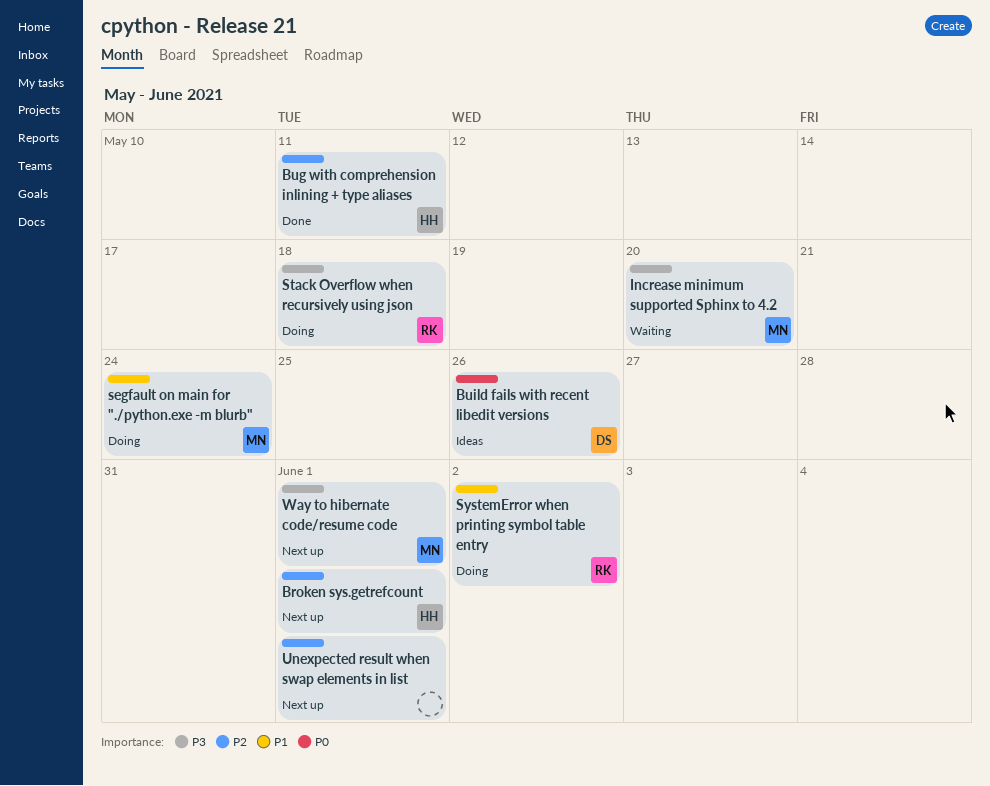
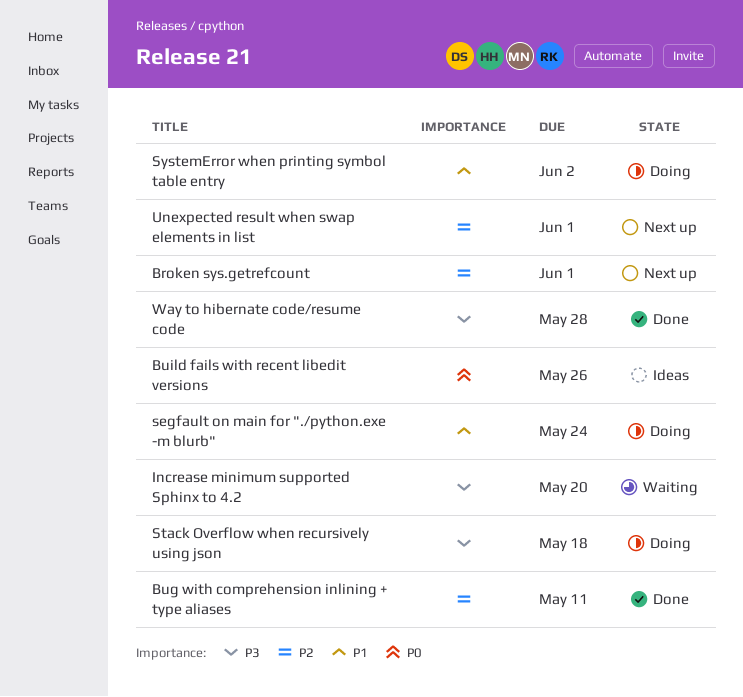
Way to hibernate code/resume code, status: Next up -> Done
Way to hibernate code/resume code, due: Jun 1 -> May 28

